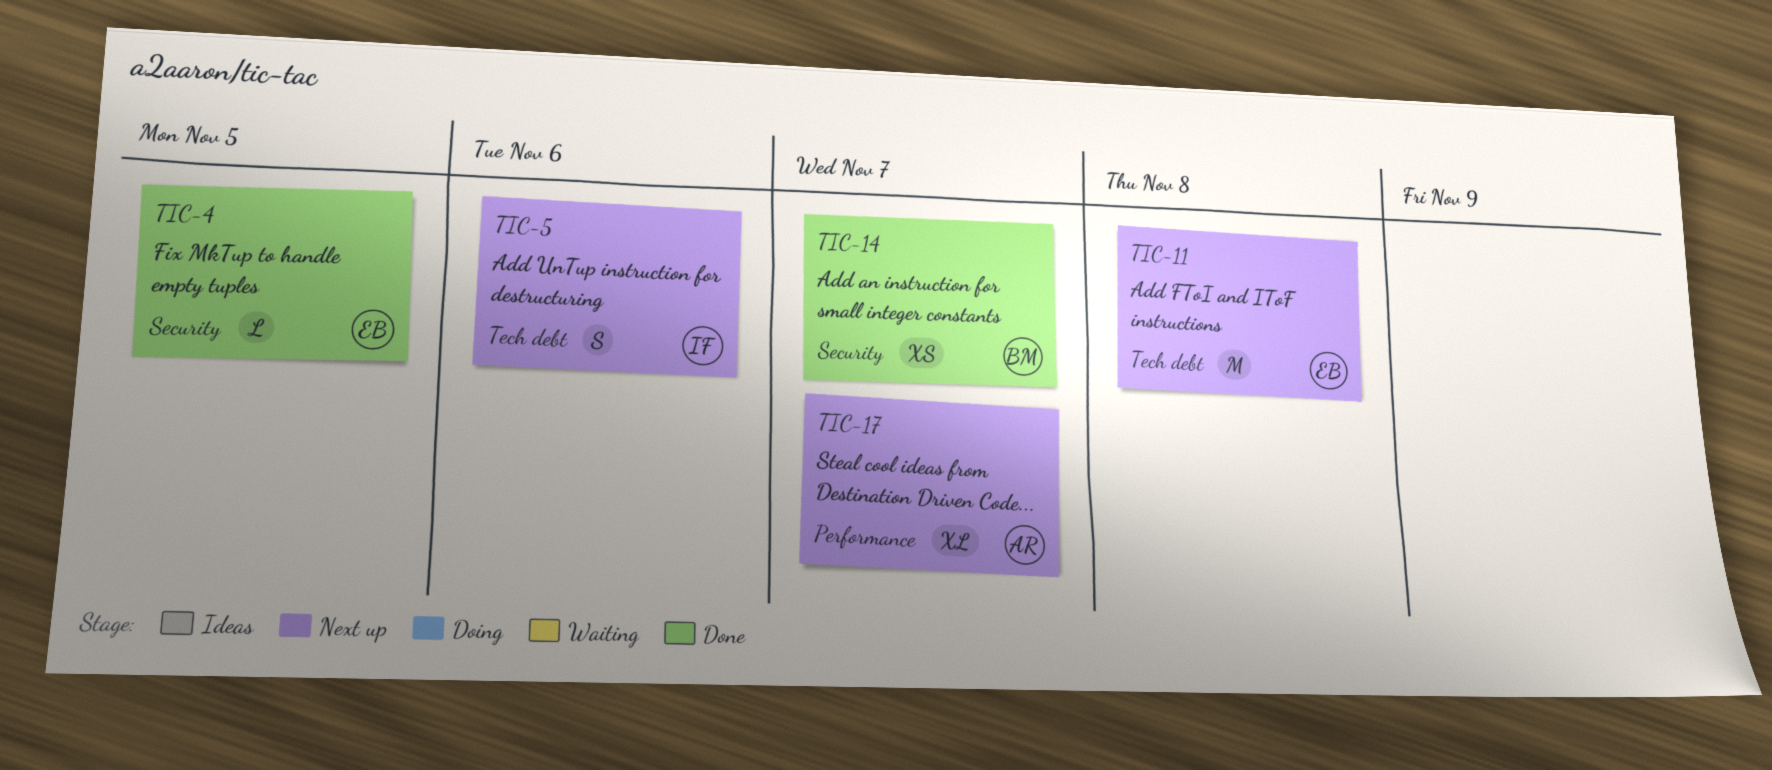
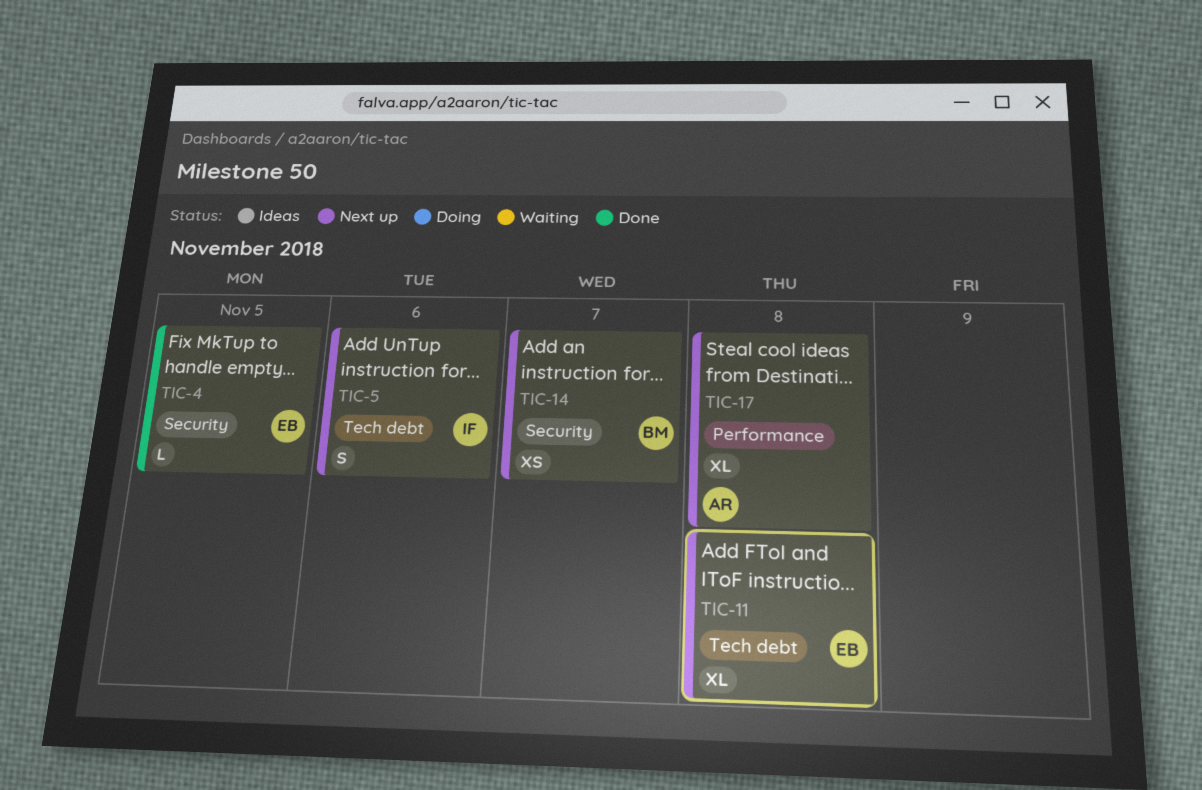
TIC-11, estimate: M -> XL
TIC-14, status: Done -> Next up
TIC-17, due: Nov 7 -> Nov 8

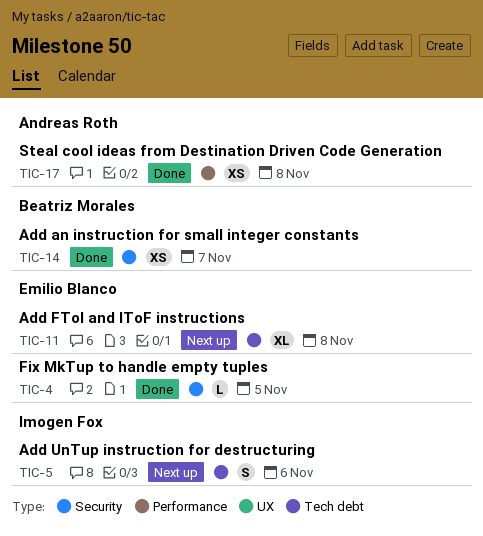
TIC-14, status: Next up -> Done
TIC-17, status: Next up -> Done
TIC-17, estimate: XL -> XS

